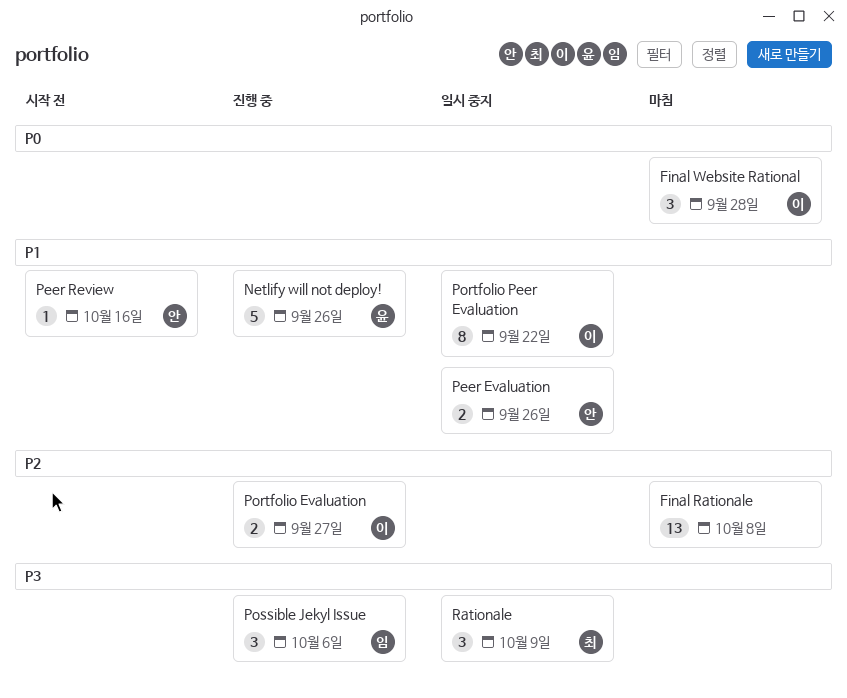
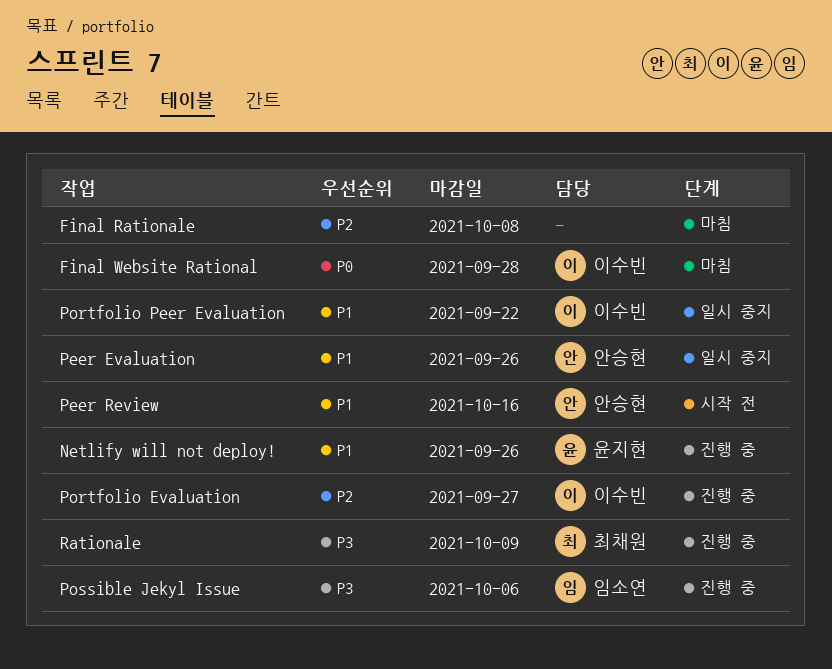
Rationale, status: 일시 중지 -> 진행 중

